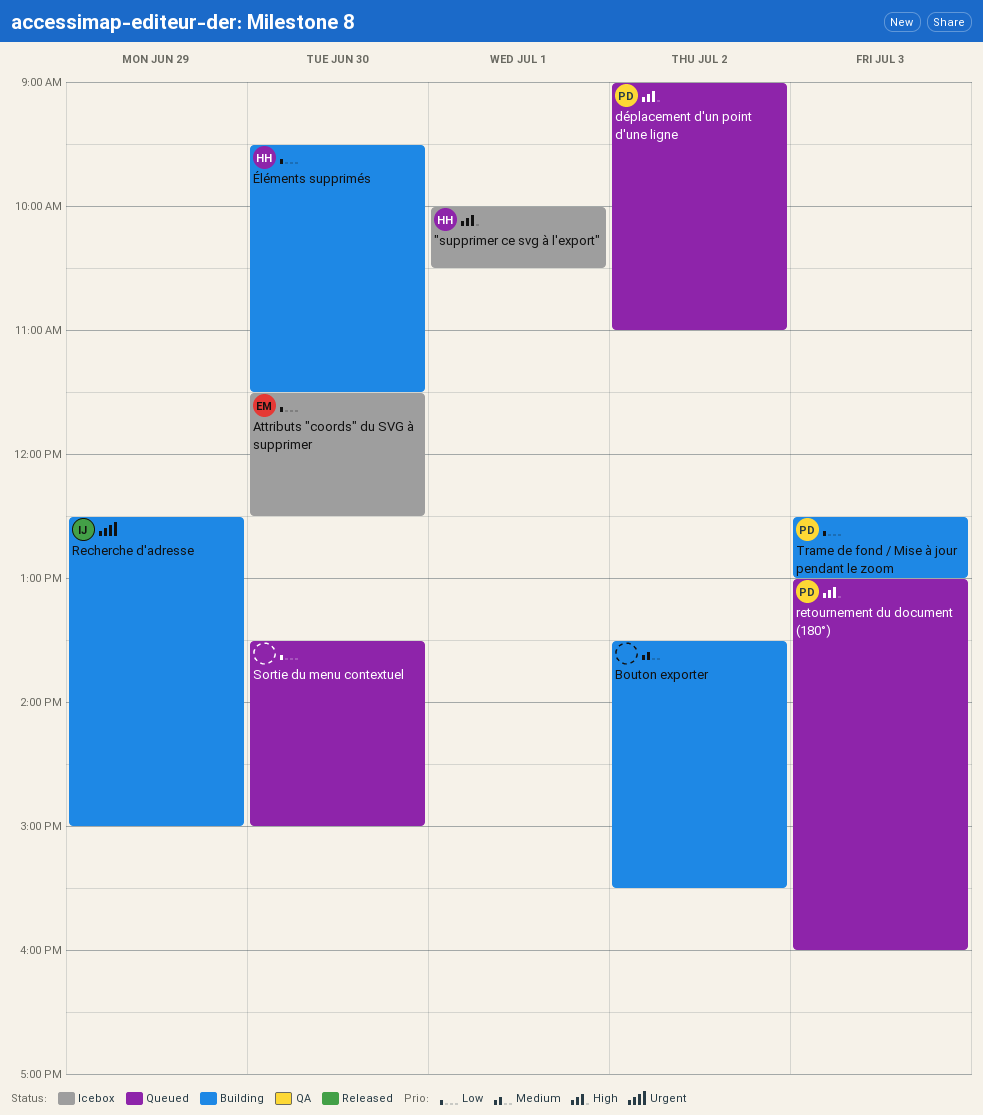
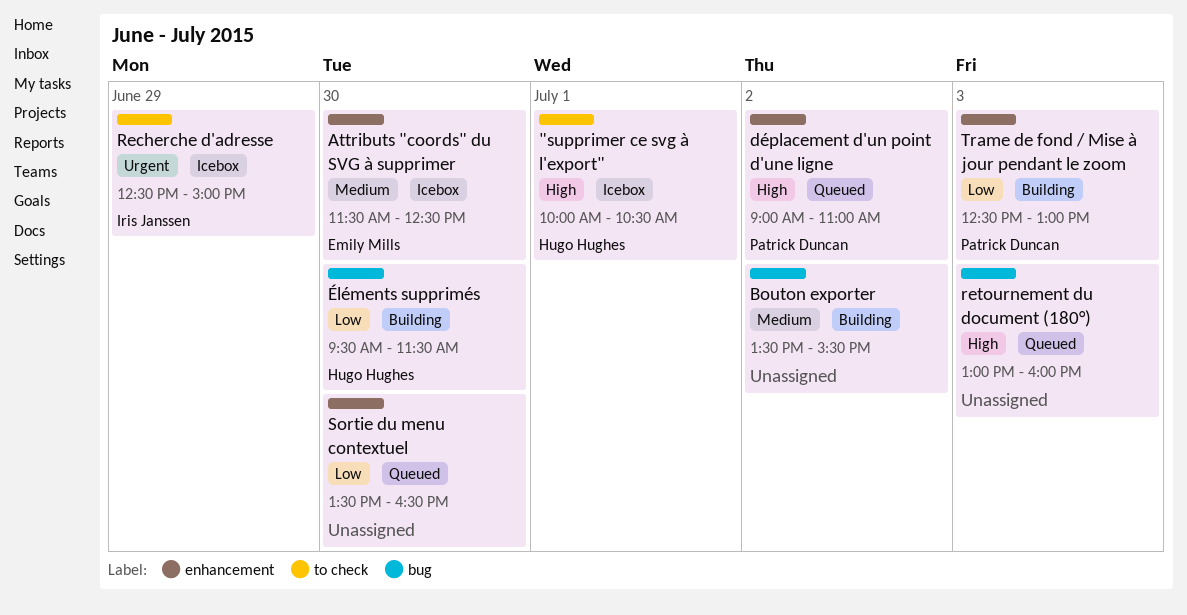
Attributs "coords" du SVG à supprimer, priority: Low -> Medium
Recherche d'adresse, status: Building -> Icebox
retournement du document (180°), owner: Patrick Duncan -> none
Sortie du menu contextuel, ends: 15:00 -> 16:30

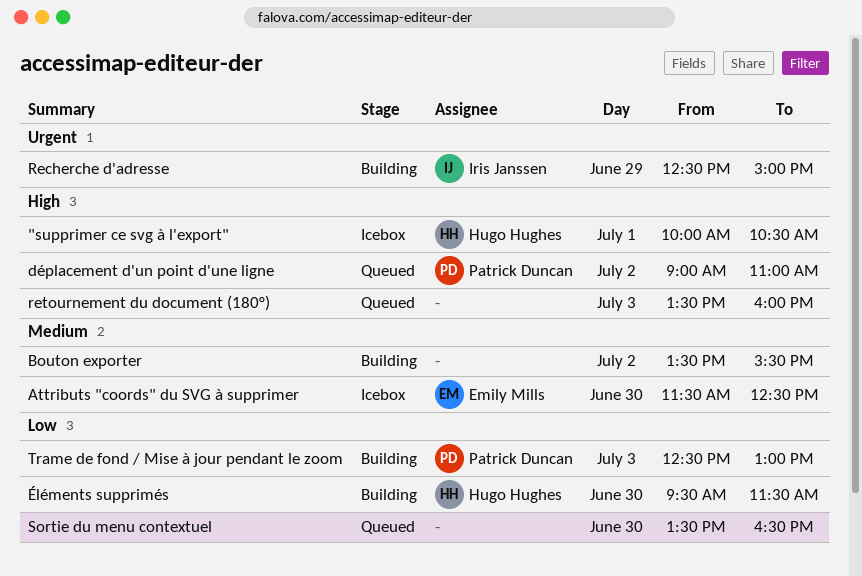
Recherche d'adresse, status: Icebox -> Building
retournement du document (180°), begins: 13:00 -> 13:30

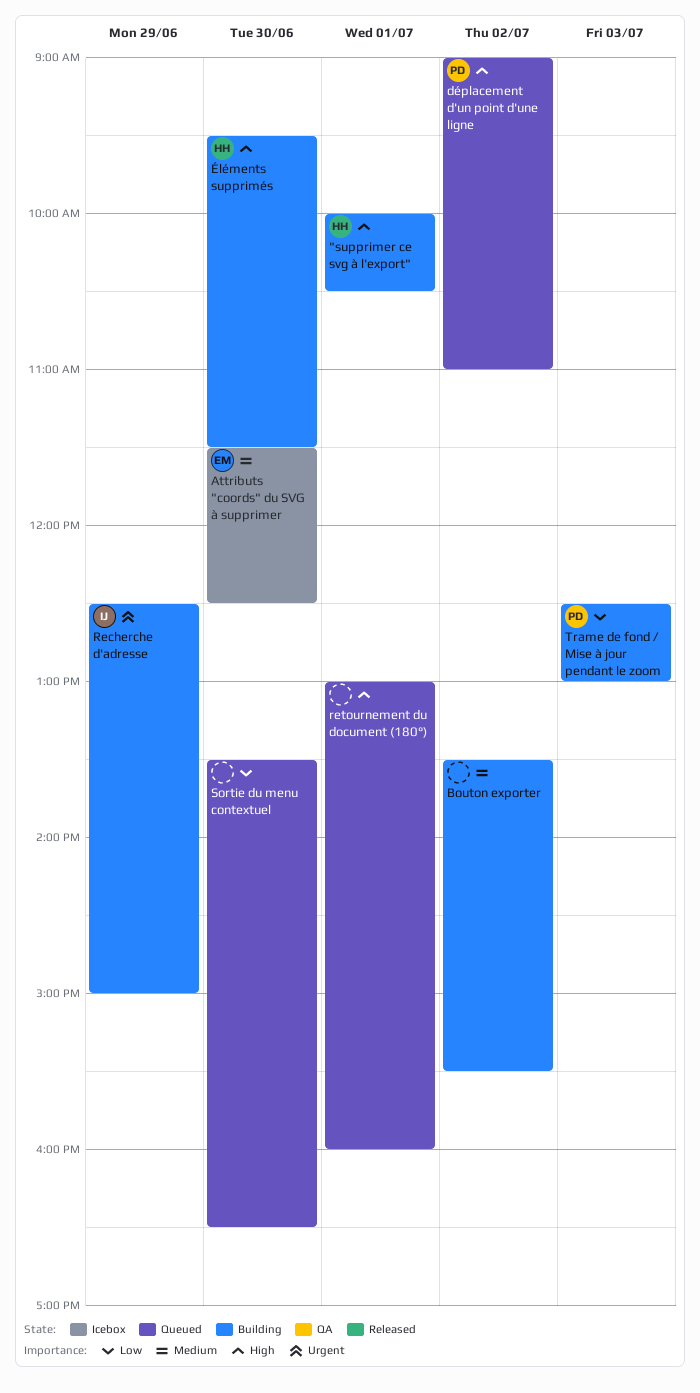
"supprimer ce svg à l'export", status: Icebox -> Building
retournement du document (180°), day: Jul 3 -> Jul 1
retournement du document (180°), begins: 13:30 -> 13:00
Éléments supprimés, priority: Low -> High

